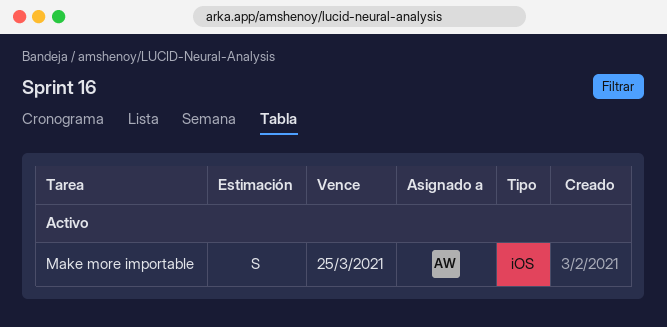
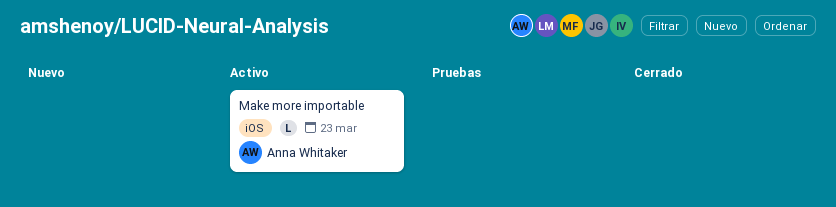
Make more importable, estimate: S -> L
Make more importable, due: Mar 25 -> Mar 23

